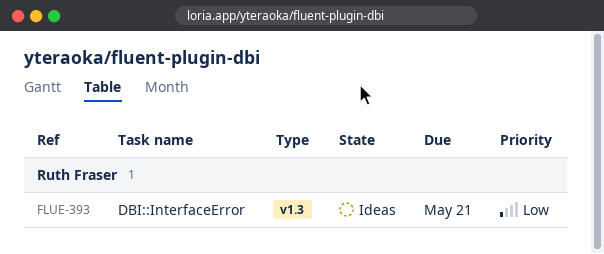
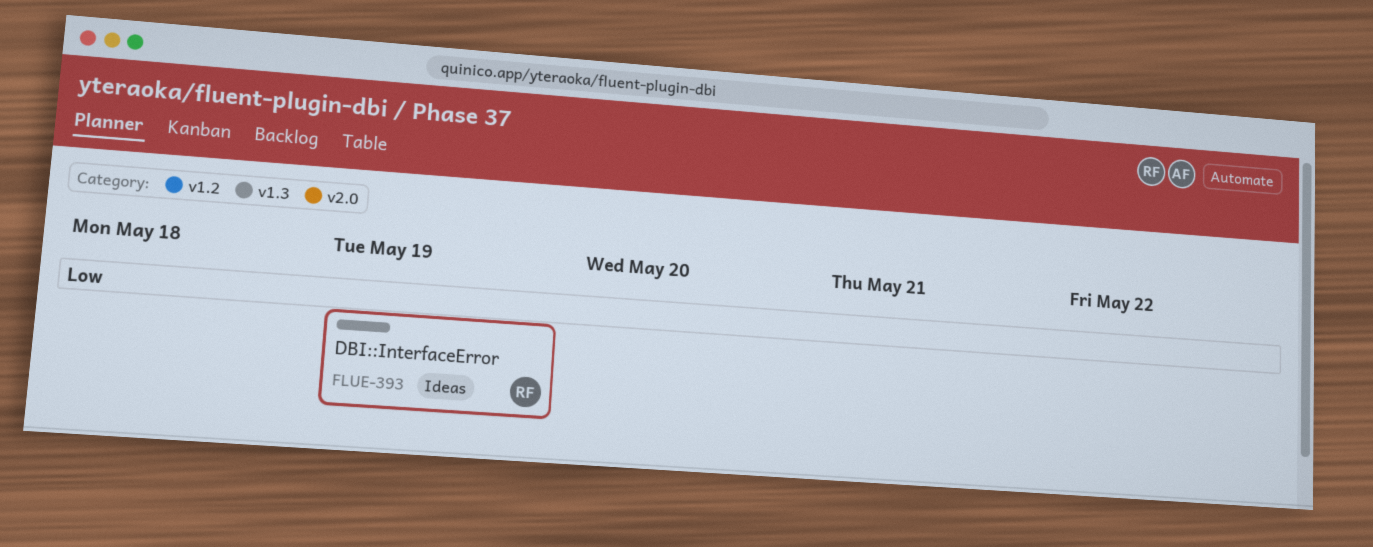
FLUE-393, due: May 21 -> May 19

